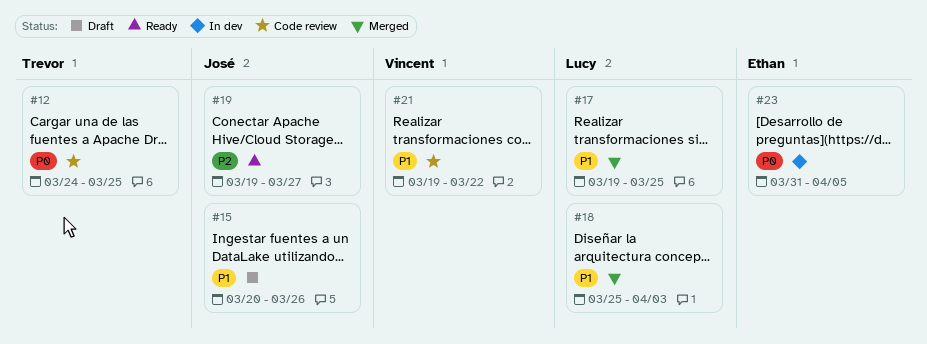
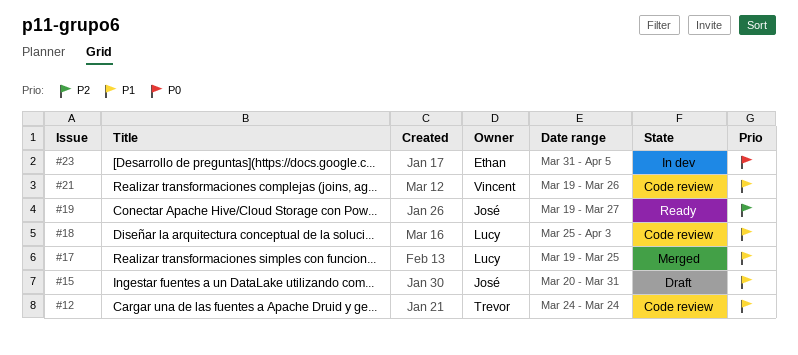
#12, priority: P0 -> P1
#12, due: Mar 25 -> Mar 24
#15, due: Mar 26 -> Mar 31
#18, status: Merged -> Code review
#21, due: Mar 22 -> Mar 26

